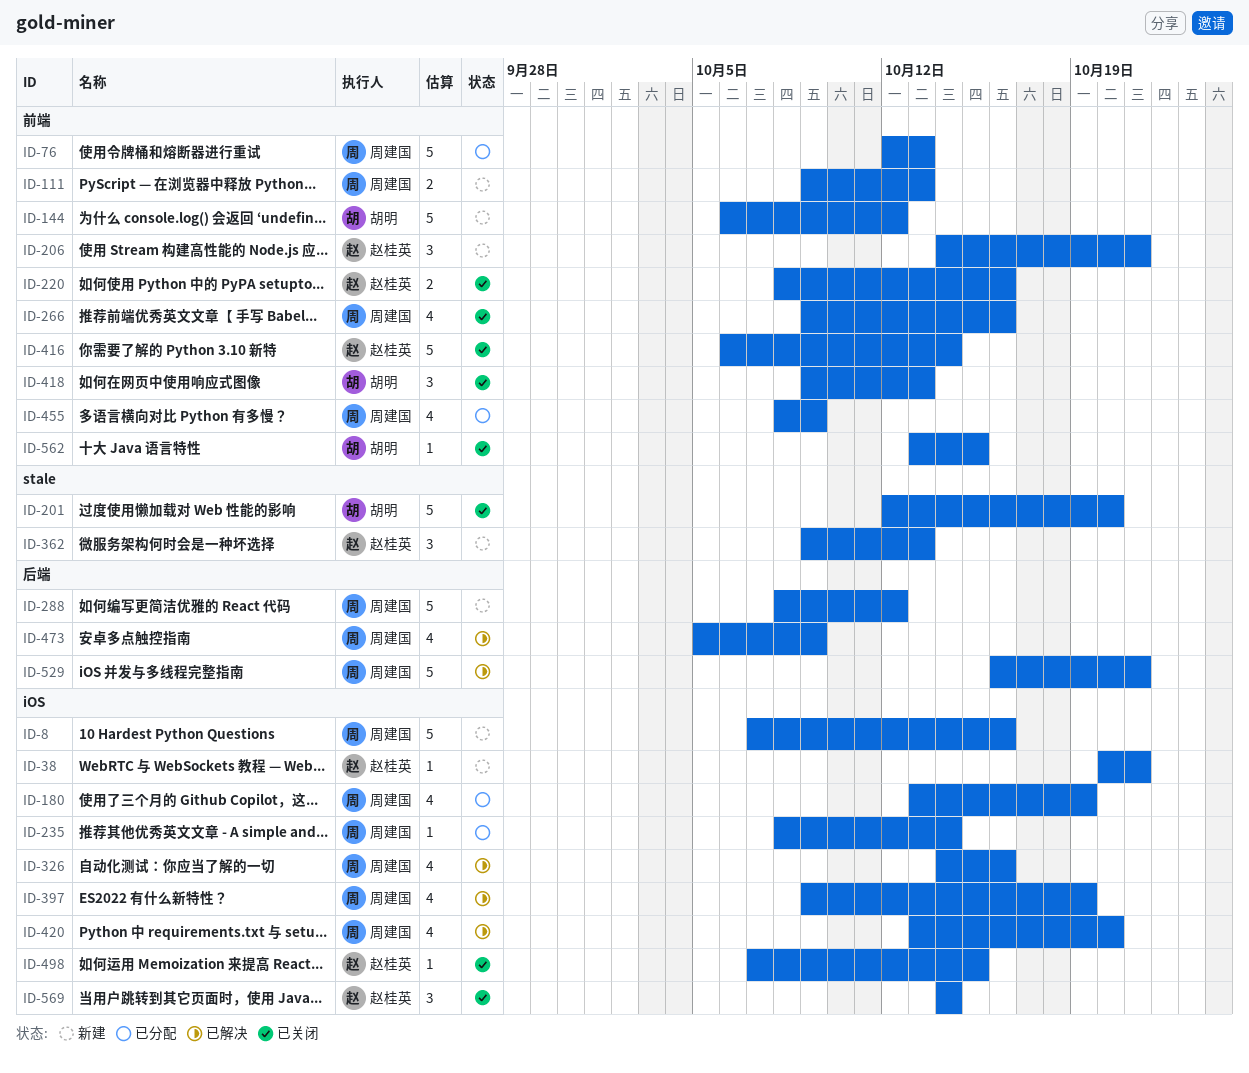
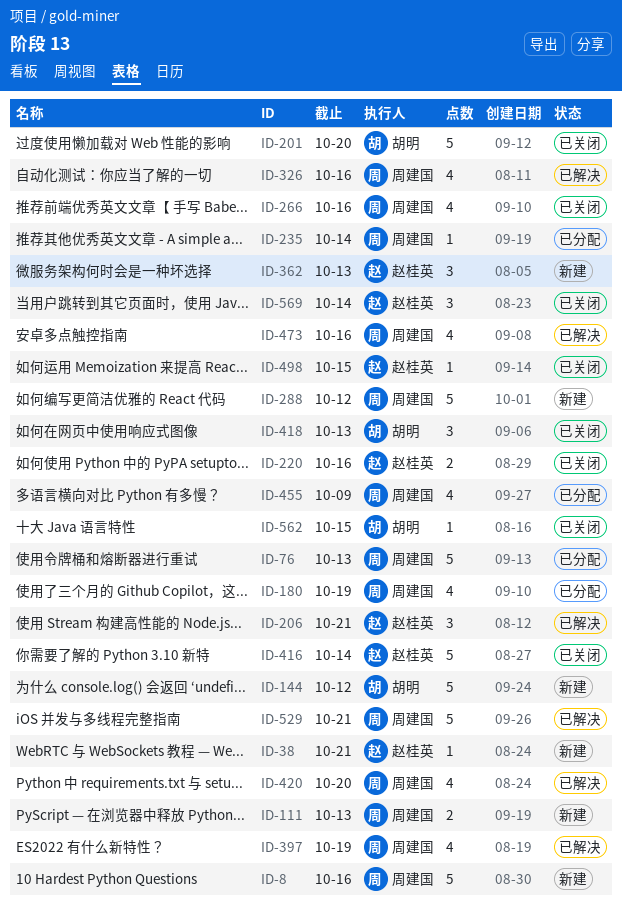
ID-206, status: 新建 -> 已解决
ID-473, due: Oct 9 -> Oct 16

